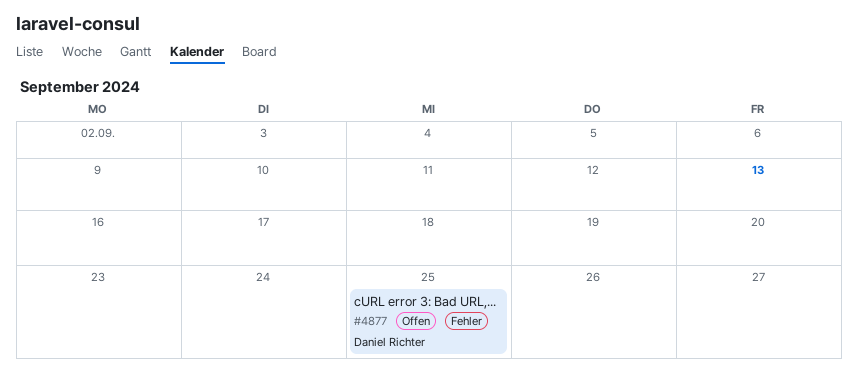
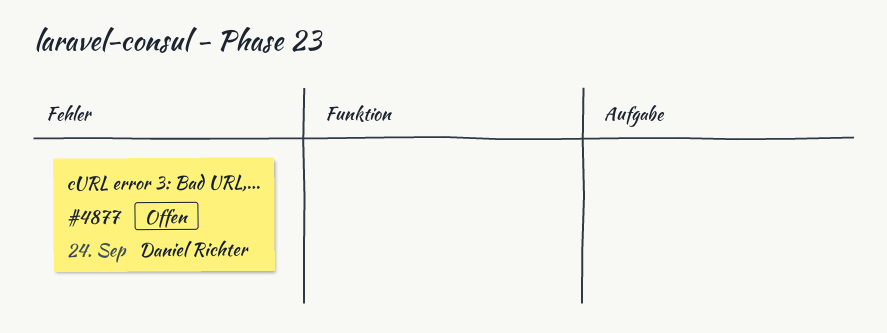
#4877, due: Sep 25 -> Sep 24

